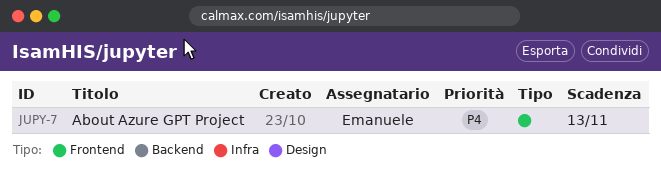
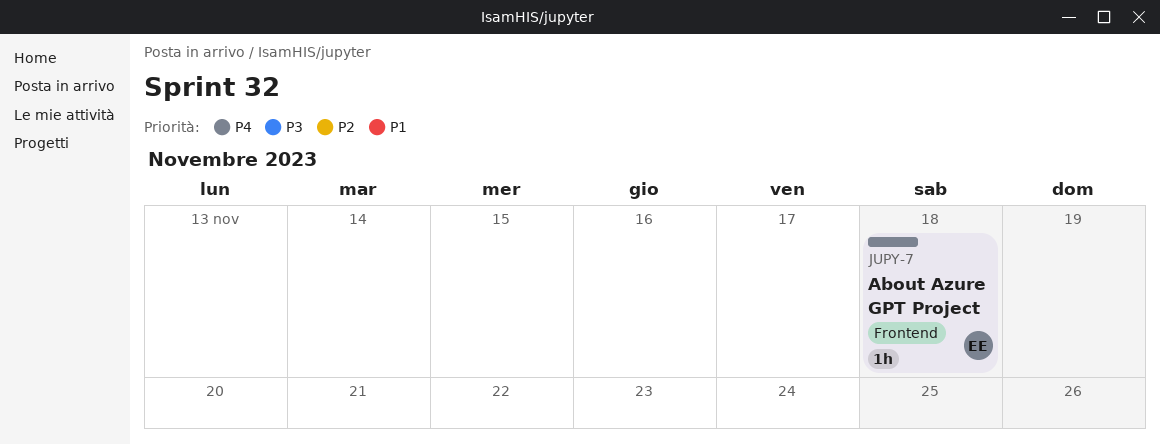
JUPY-7, due: Nov 13 -> Nov 18

